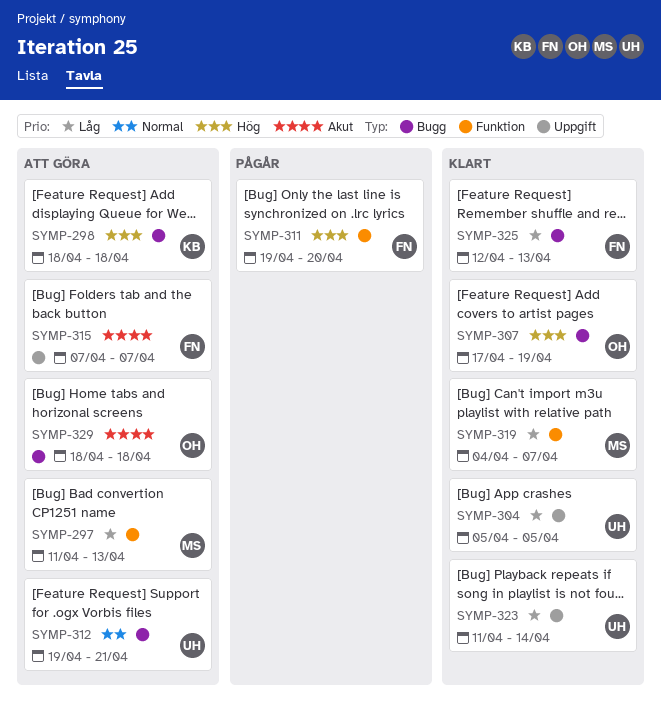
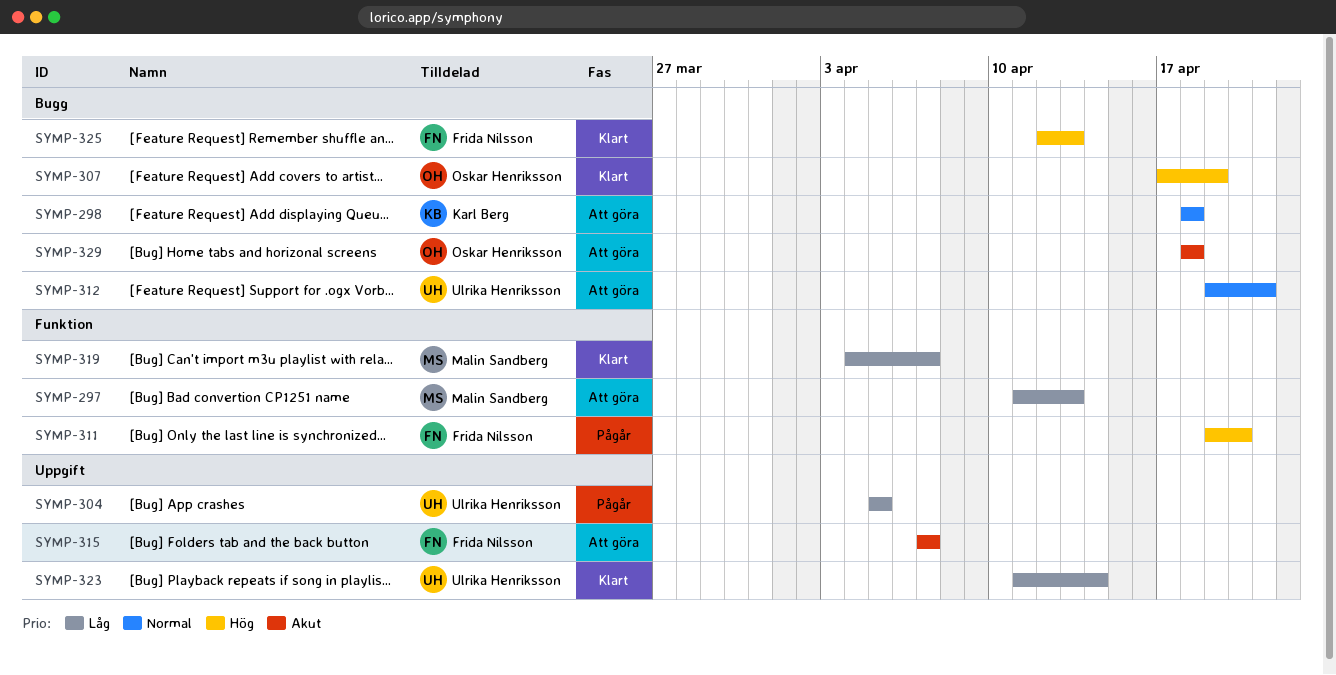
SYMP-298, priority: Hög -> Normal
SYMP-304, status: Klart -> Pågår
SYMP-325, priority: Låg -> Hög

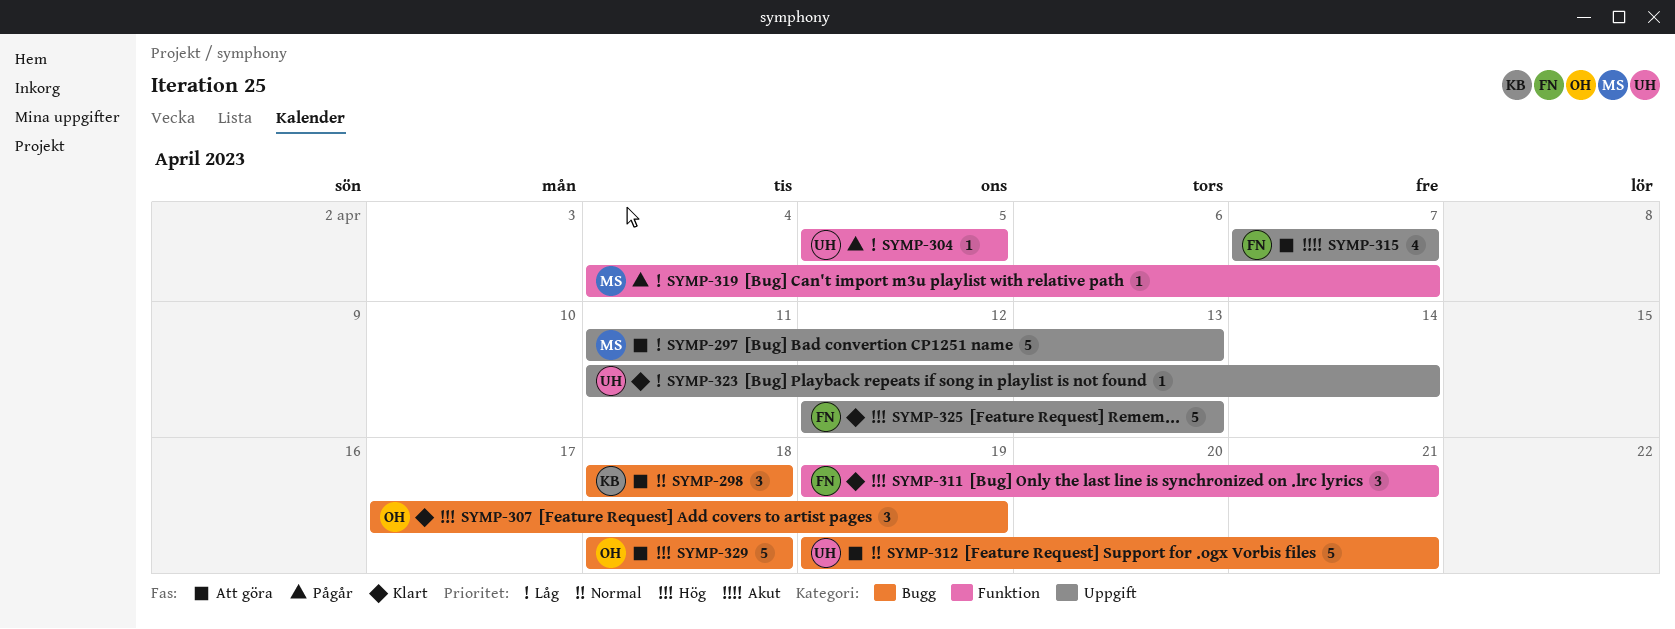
SYMP-297, label: Funktion -> Uppgift
SYMP-304, label: Uppgift -> Funktion
SYMP-311, status: Pågår -> Klart
SYMP-311, due: Apr 20 -> Apr 21
SYMP-319, status: Klart -> Pågår
SYMP-325, label: Bugg -> Uppgift
SYMP-329, priority: Akut -> Hög

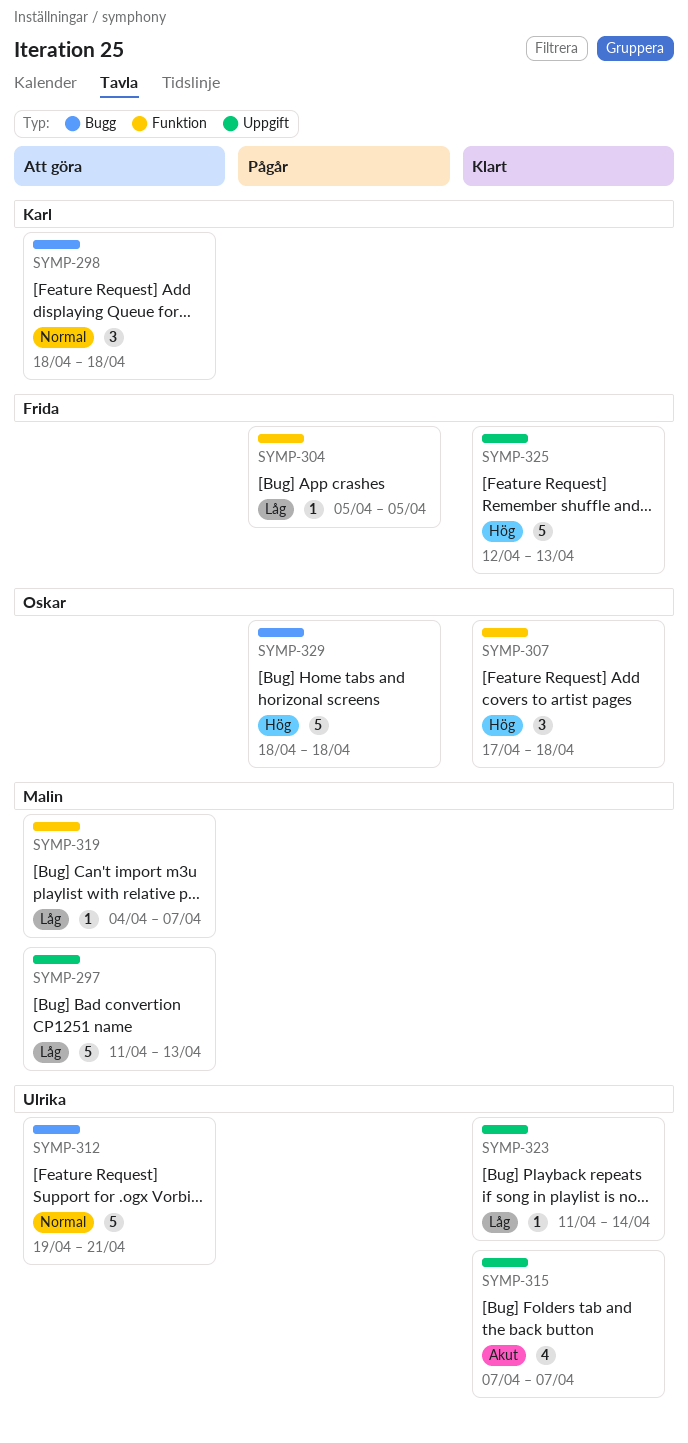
SYMP-304, owner: Ulrika -> Frida
SYMP-307, label: Bugg -> Funktion
SYMP-307, due: Apr 19 -> Apr 18
SYMP-311: present -> none
SYMP-315, status: Att göra -> Klart
SYMP-315, owner: Frida -> Ulrika
SYMP-319, status: Pågår -> Att göra
SYMP-329, status: Att göra -> Pågår

